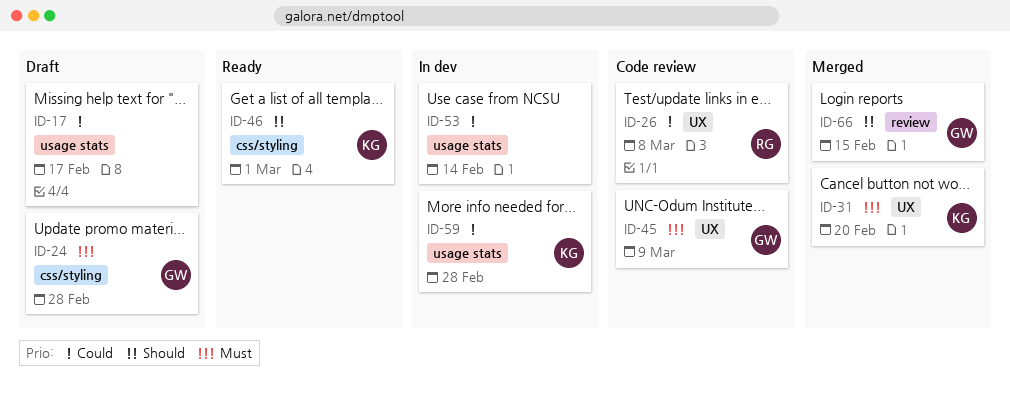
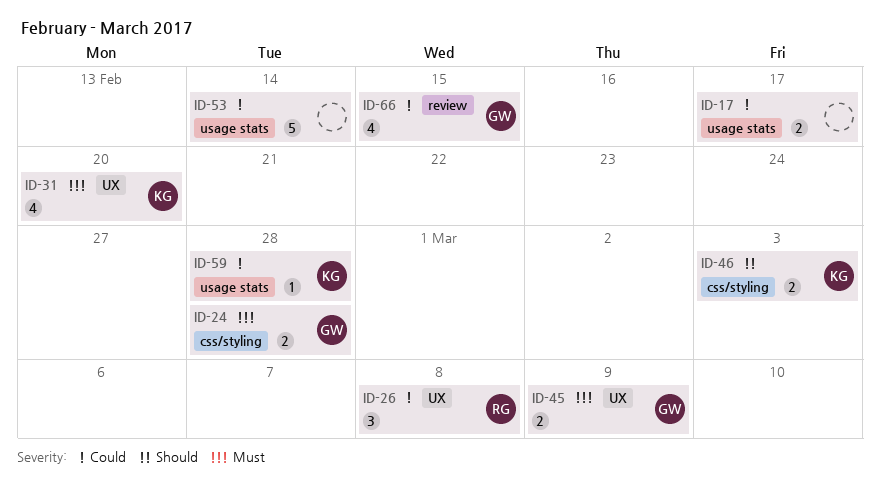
ID-46, due: Mar 1 -> Mar 3
ID-66, priority: Should -> Could

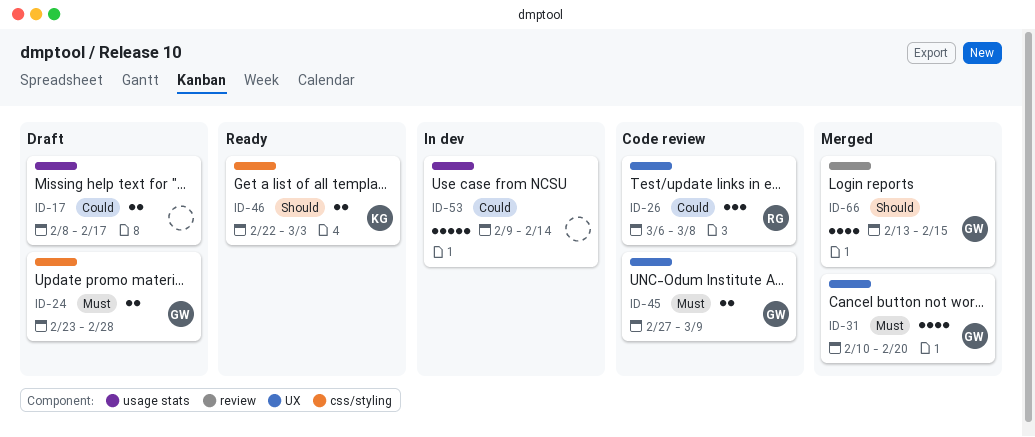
ID-31, owner: KG -> GW
ID-59: present -> none
ID-66, priority: Could -> Should

